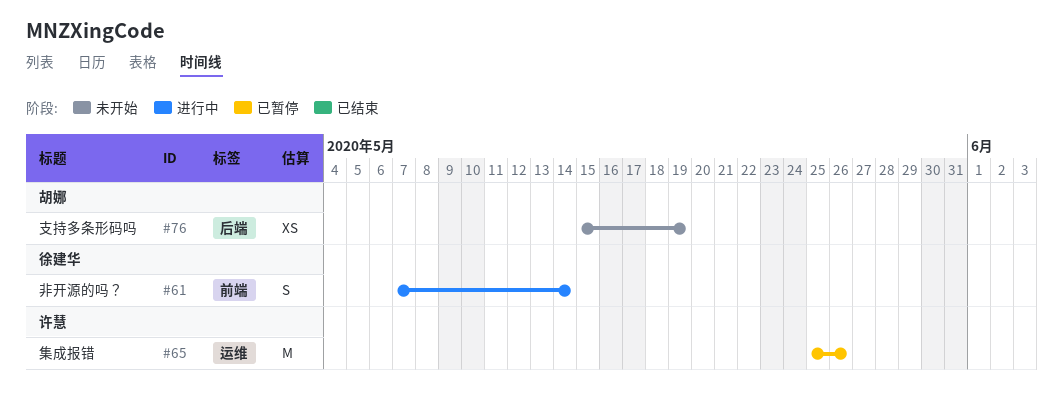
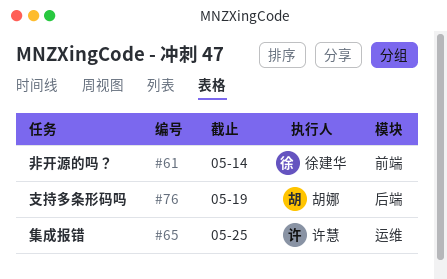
#65, due: May 26 -> May 25

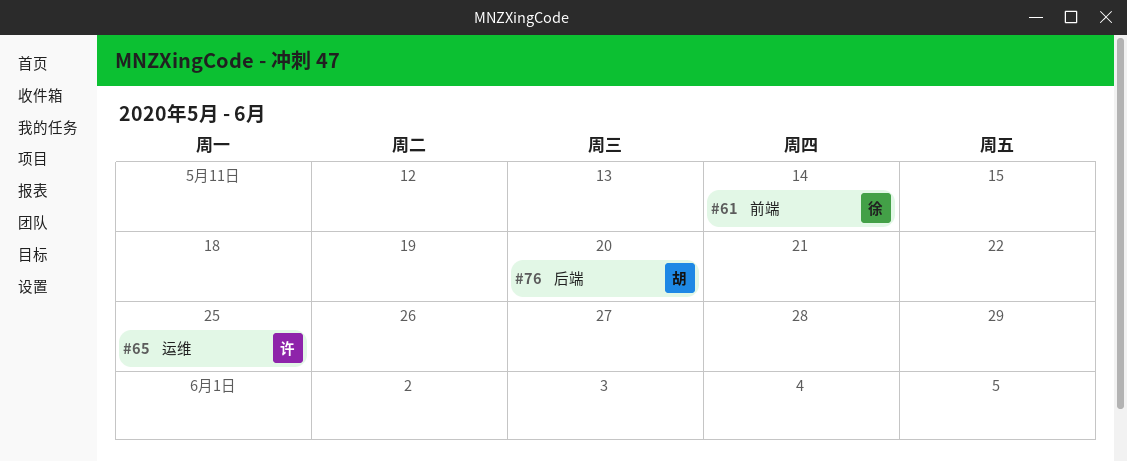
#76, due: May 19 -> May 20

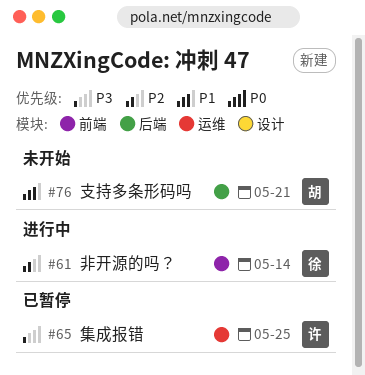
#76, due: May 20 -> May 21

